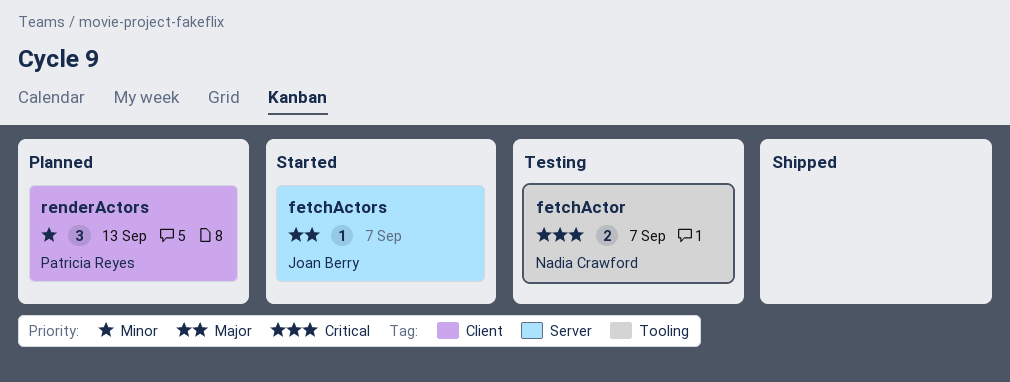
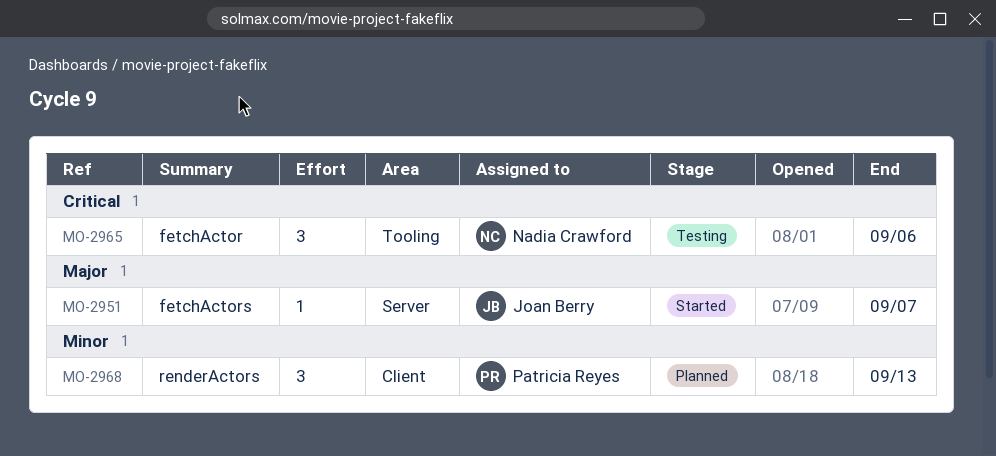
fetchActor, estimate: 2 -> 3
fetchActor, due: Sep 7 -> Sep 6

